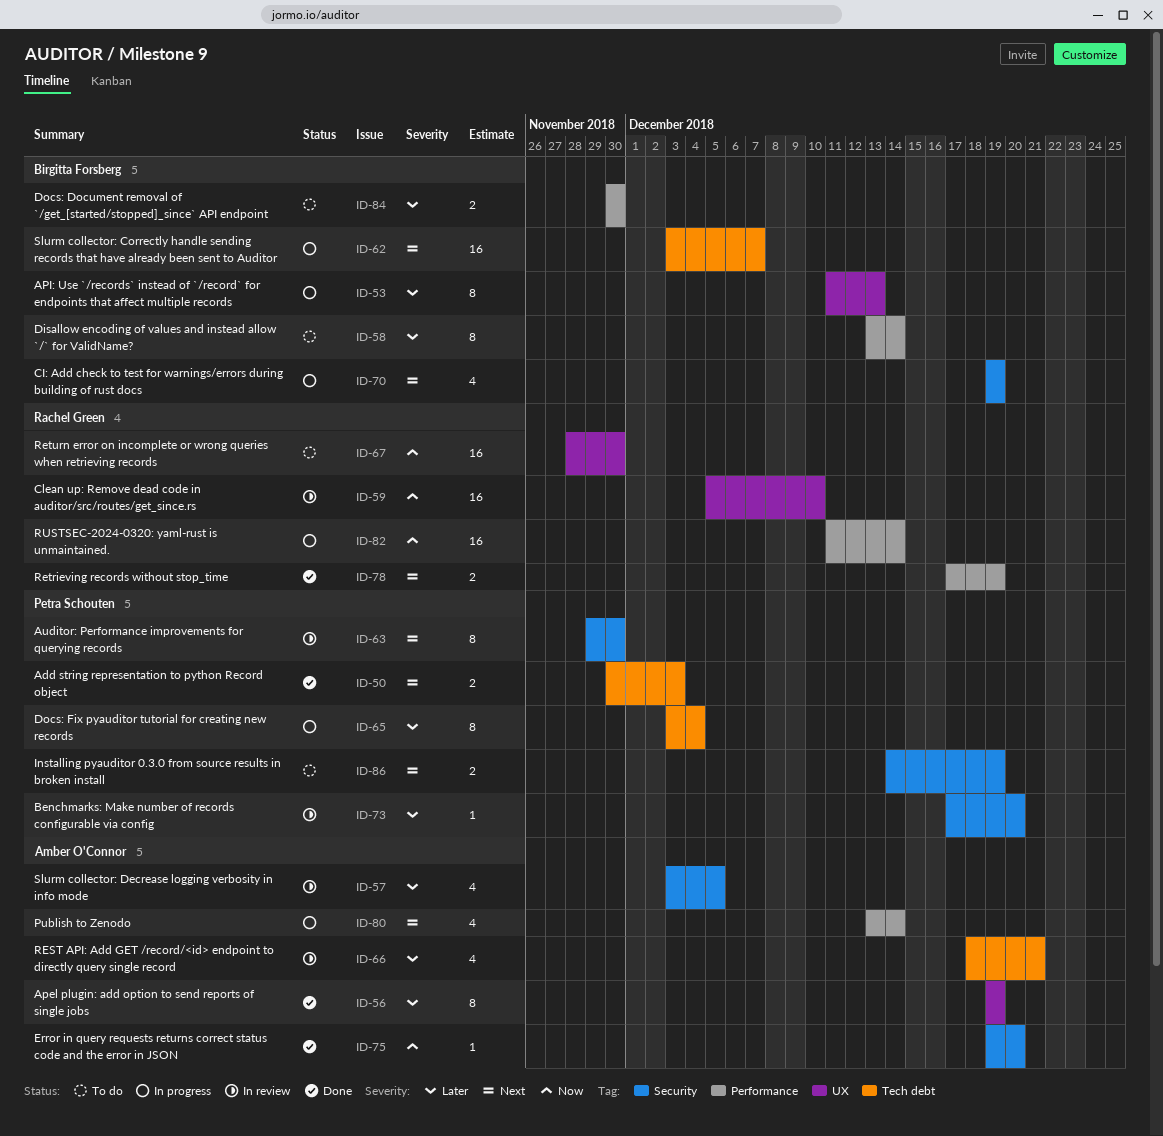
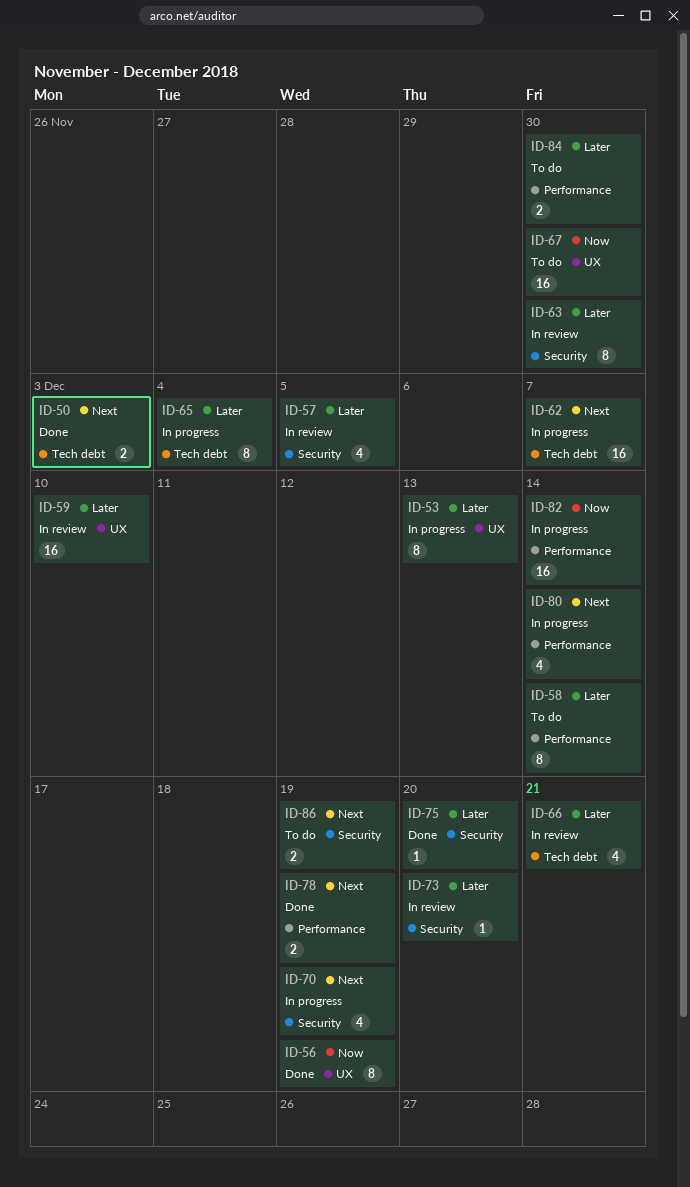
ID-56, priority: Later -> Now
ID-59, priority: Now -> Later
ID-63, priority: Next -> Later
ID-75, priority: Now -> Later

